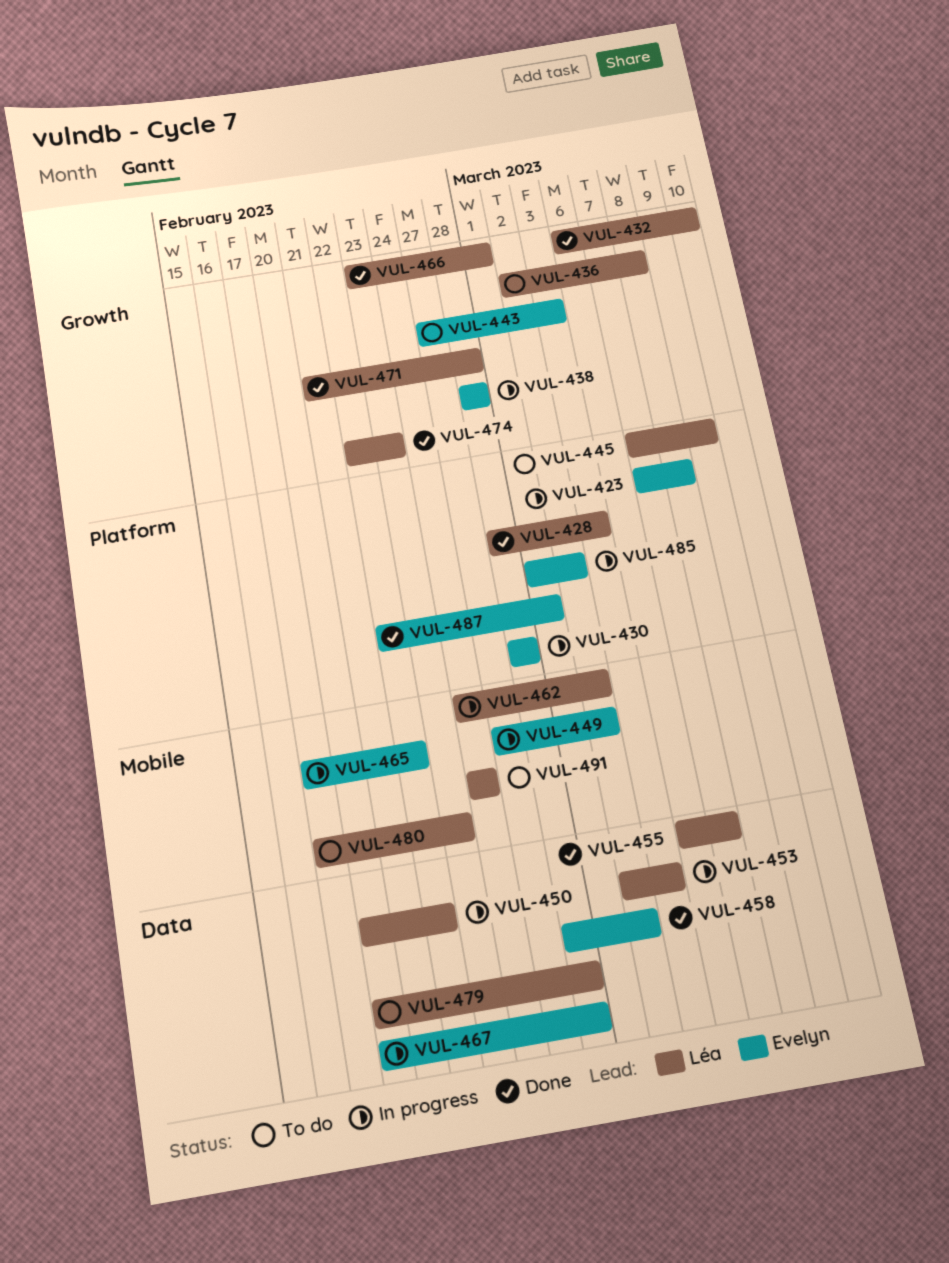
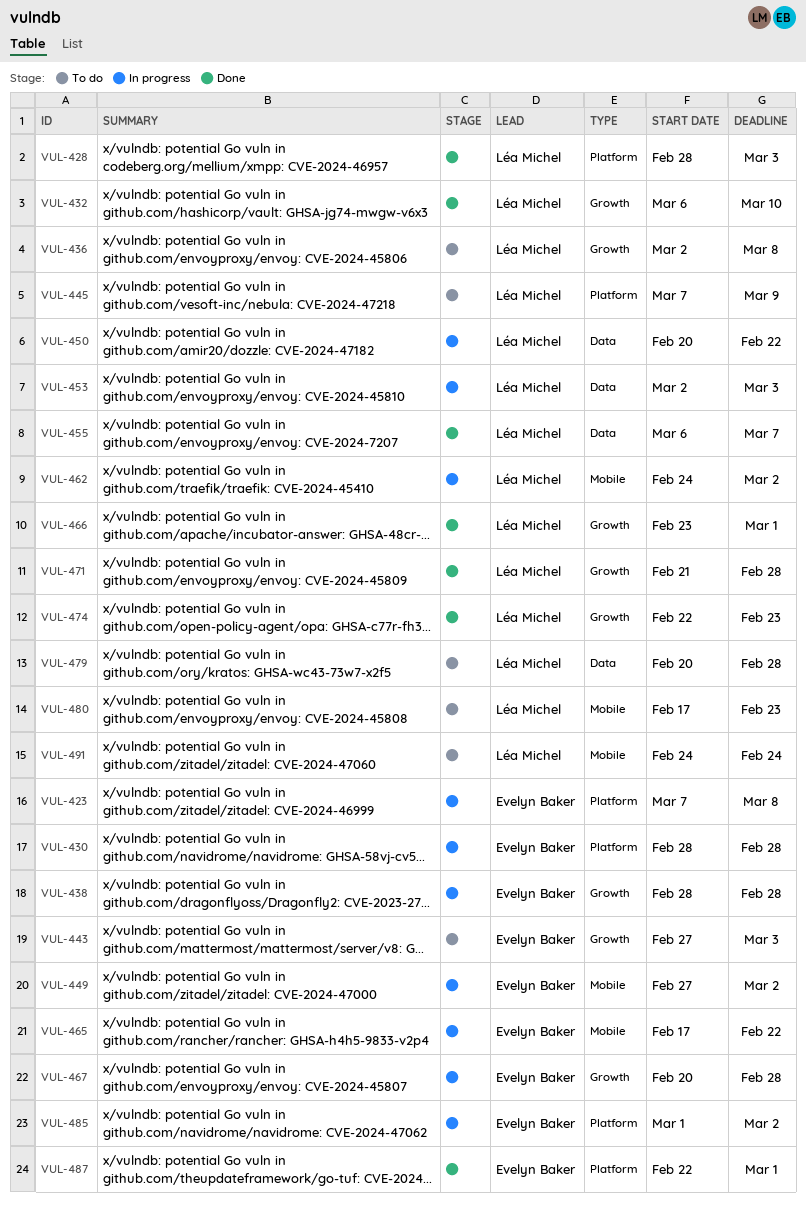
VUL-458: present -> none
VUL-467, label: Data -> Growth

